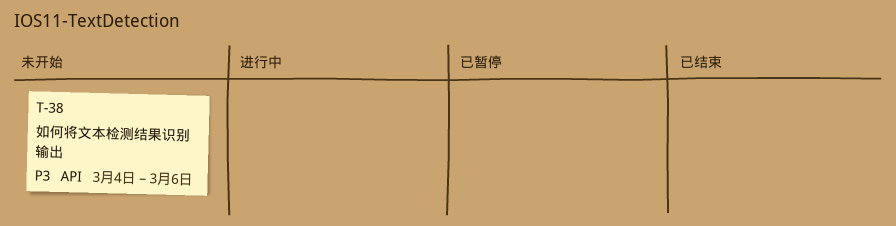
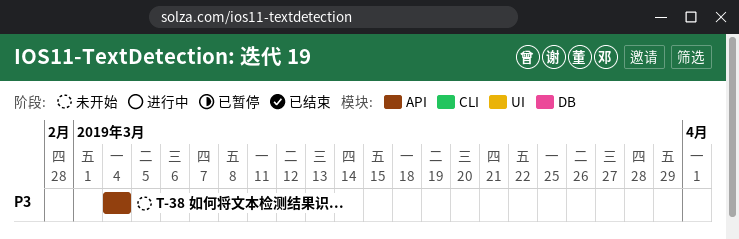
T-38, due: Mar 6 -> Mar 4

